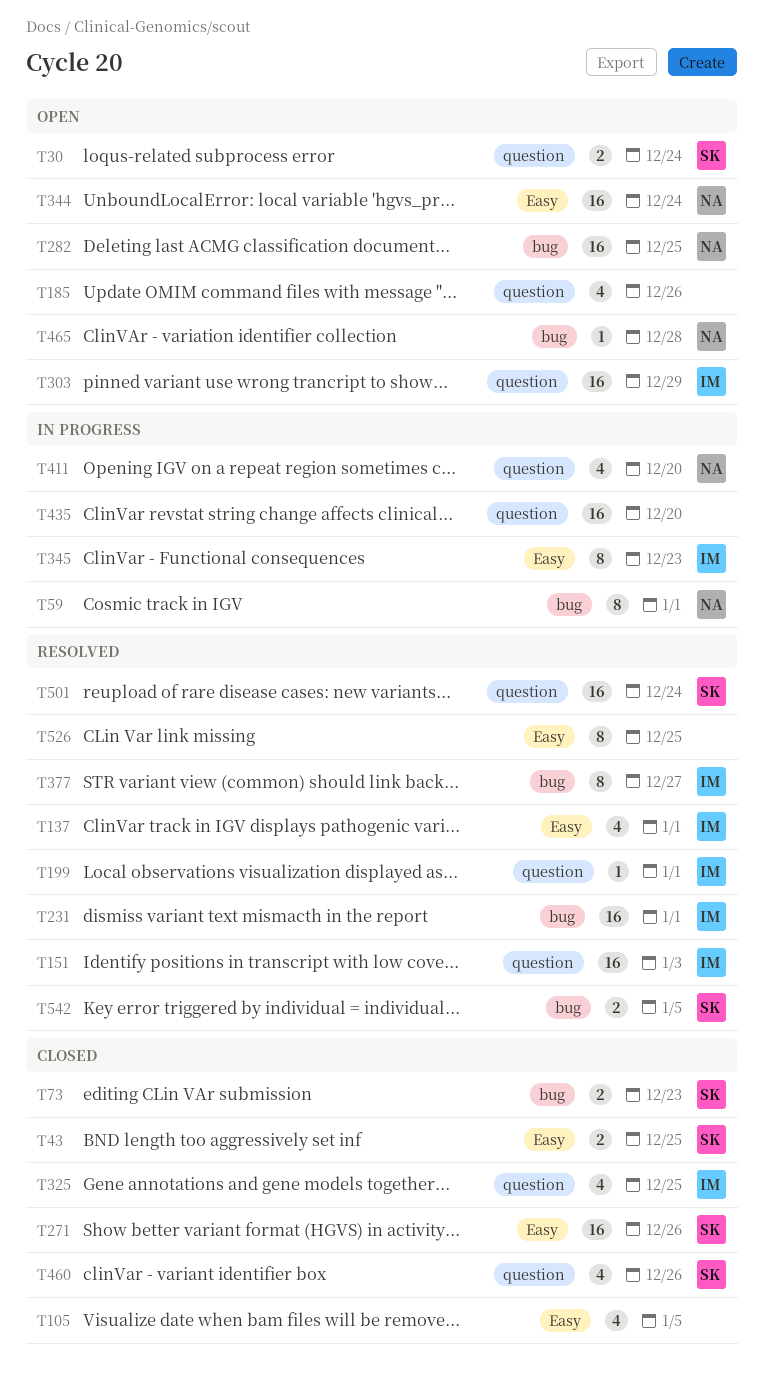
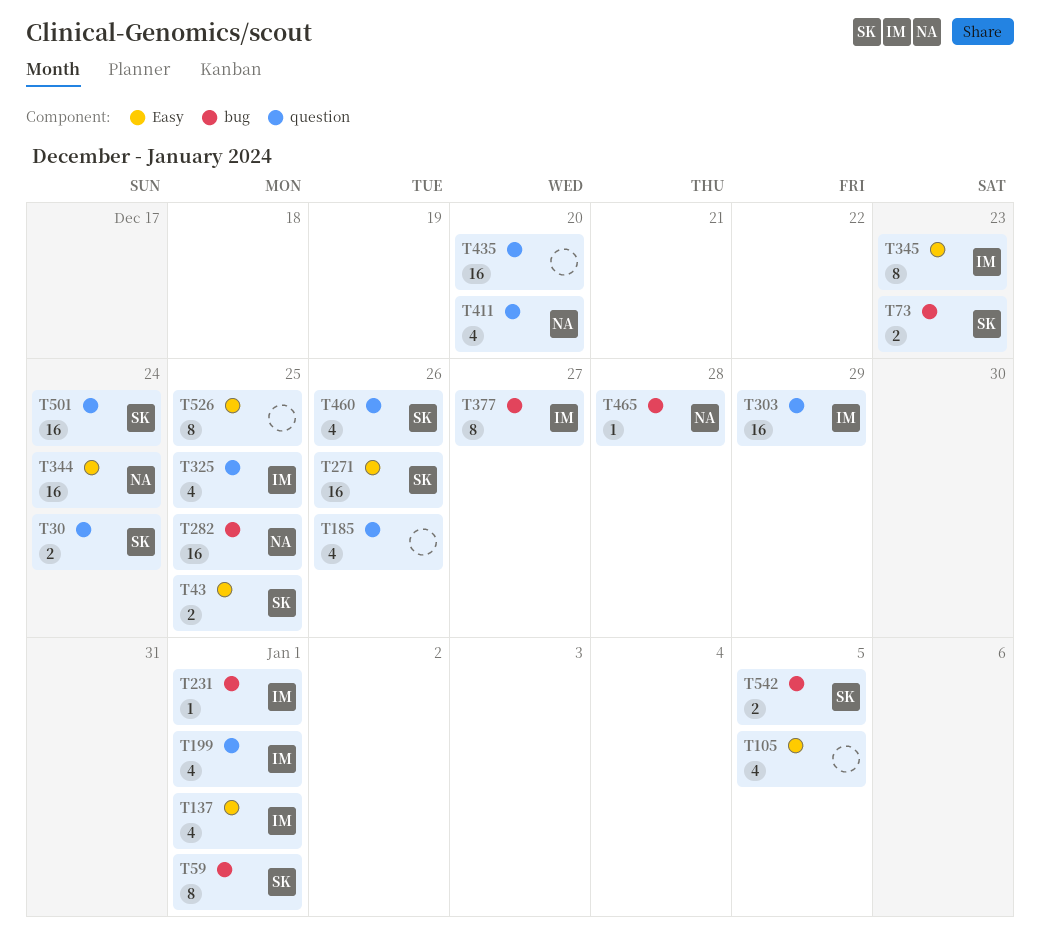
T59, owner: NA -> SK
T151: present -> none
T199, estimate: 1 -> 4
T231, estimate: 16 -> 1

